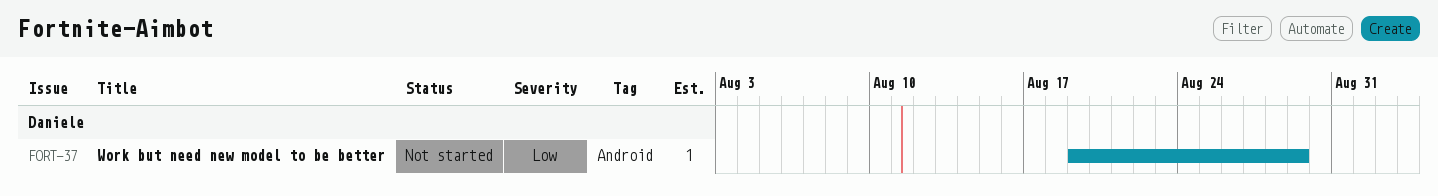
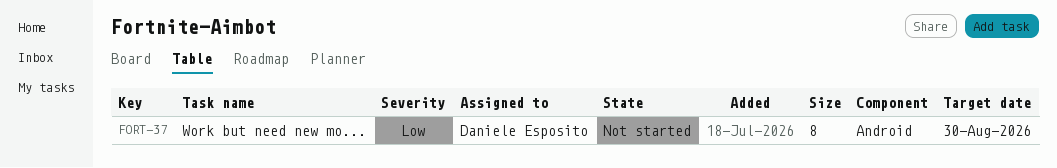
FORT-37, estimate: 1 -> 8
FORT-37, due: Aug 29 -> Aug 30

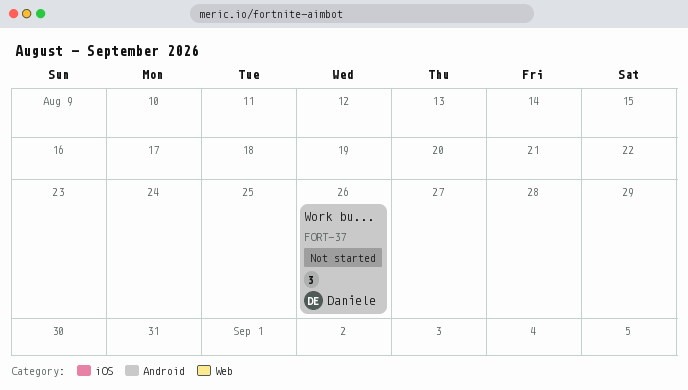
FORT-37, estimate: 8 -> 3
FORT-37, due: Aug 30 -> Aug 26

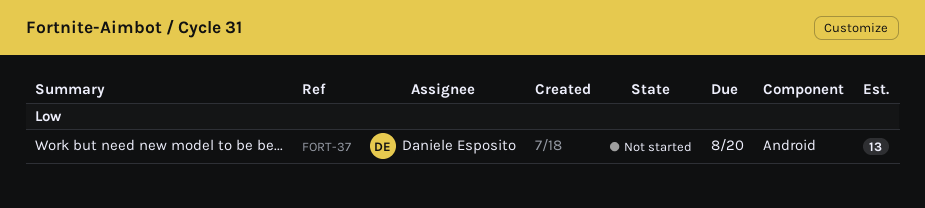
FORT-37, estimate: 3 -> 13
FORT-37, due: Aug 26 -> Aug 20

